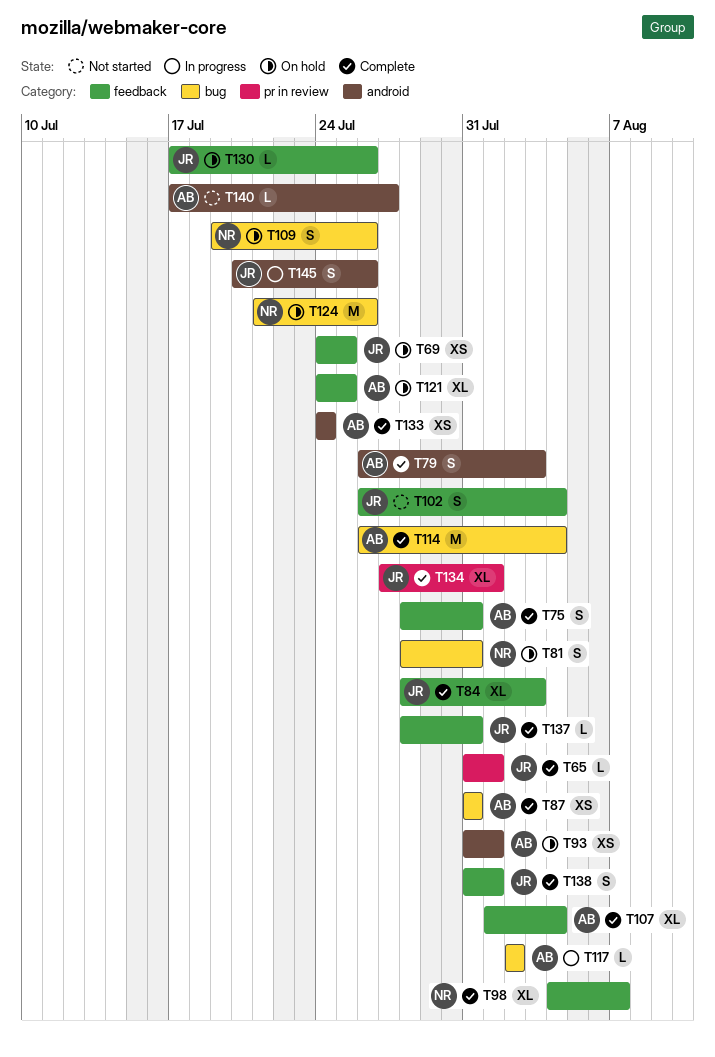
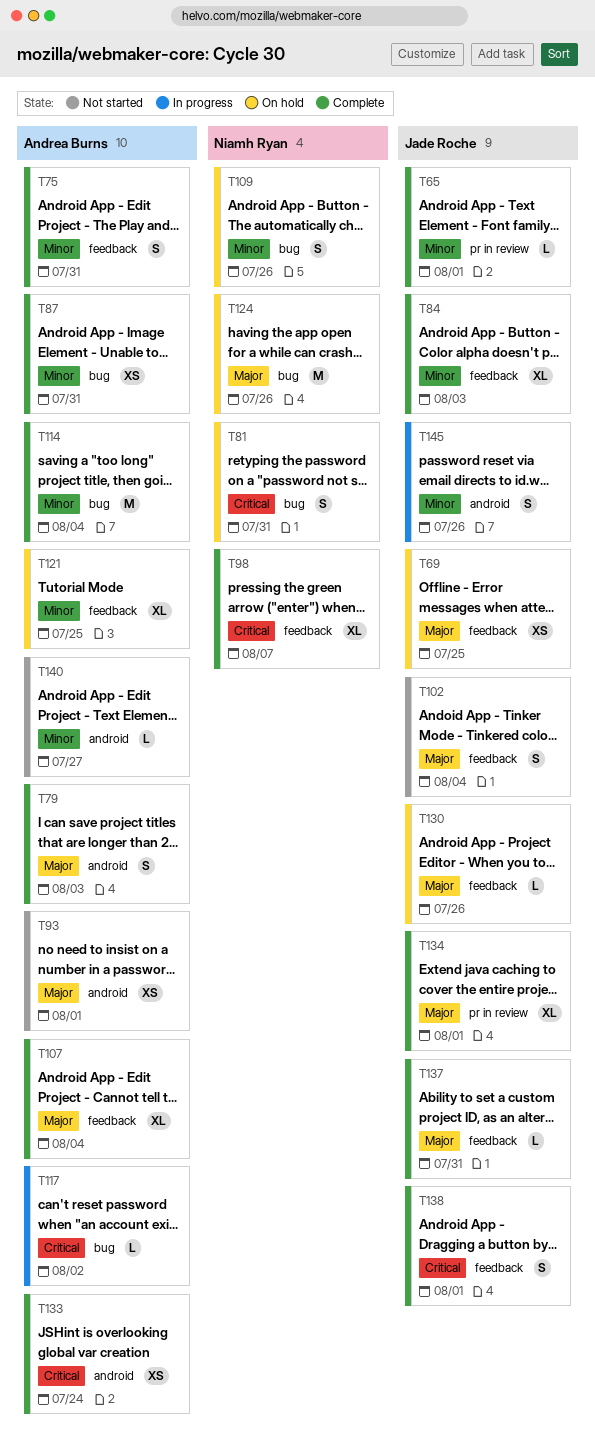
T93, status: On hold -> Not started

